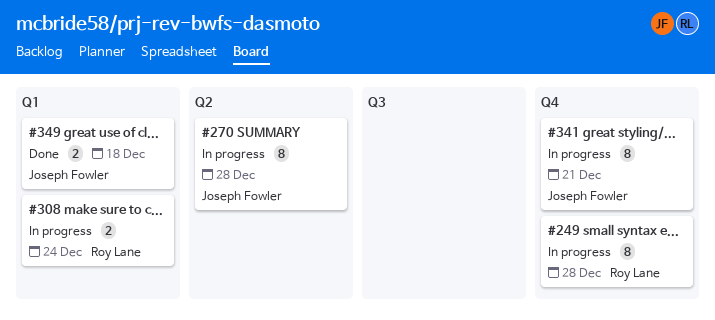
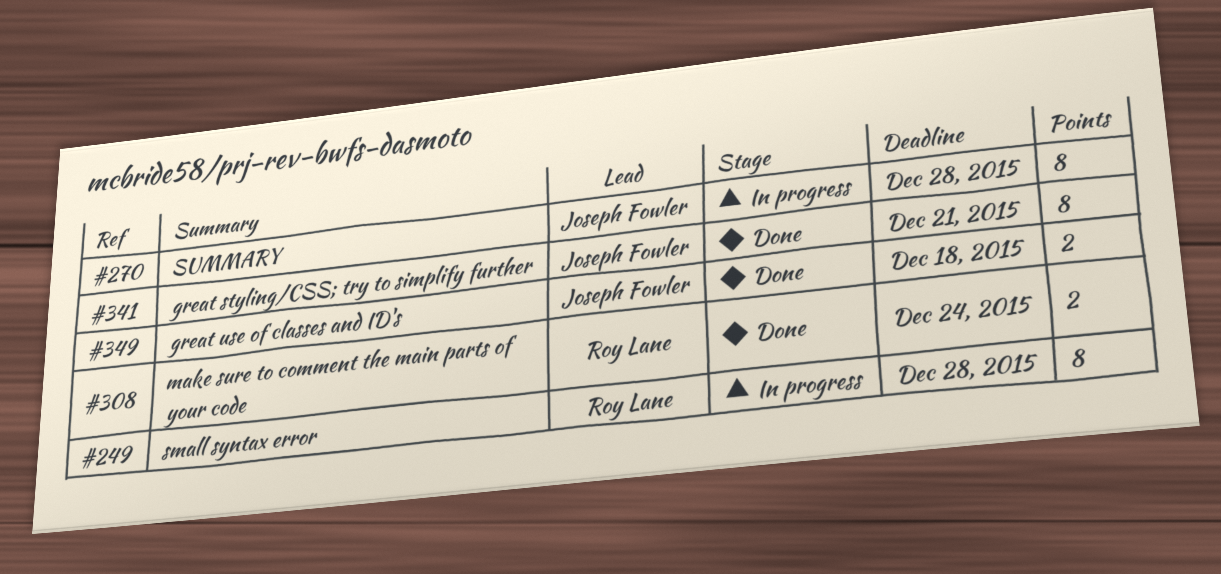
#308, status: In progress -> Done
#341, status: In progress -> Done

